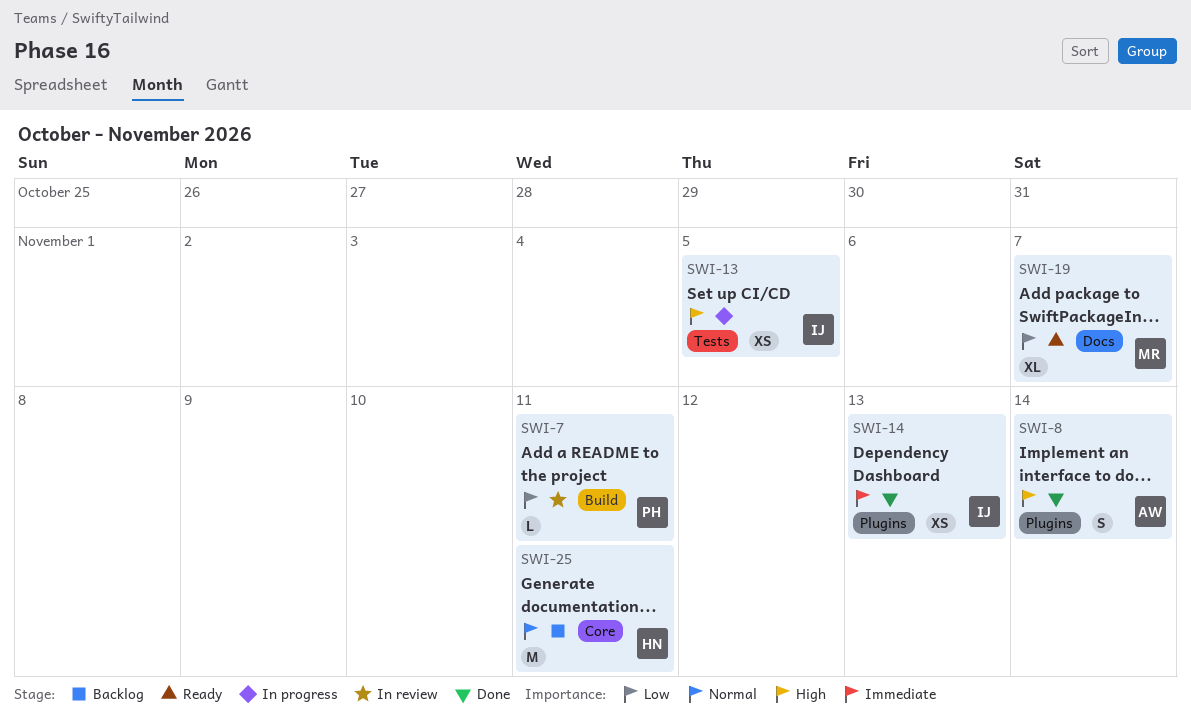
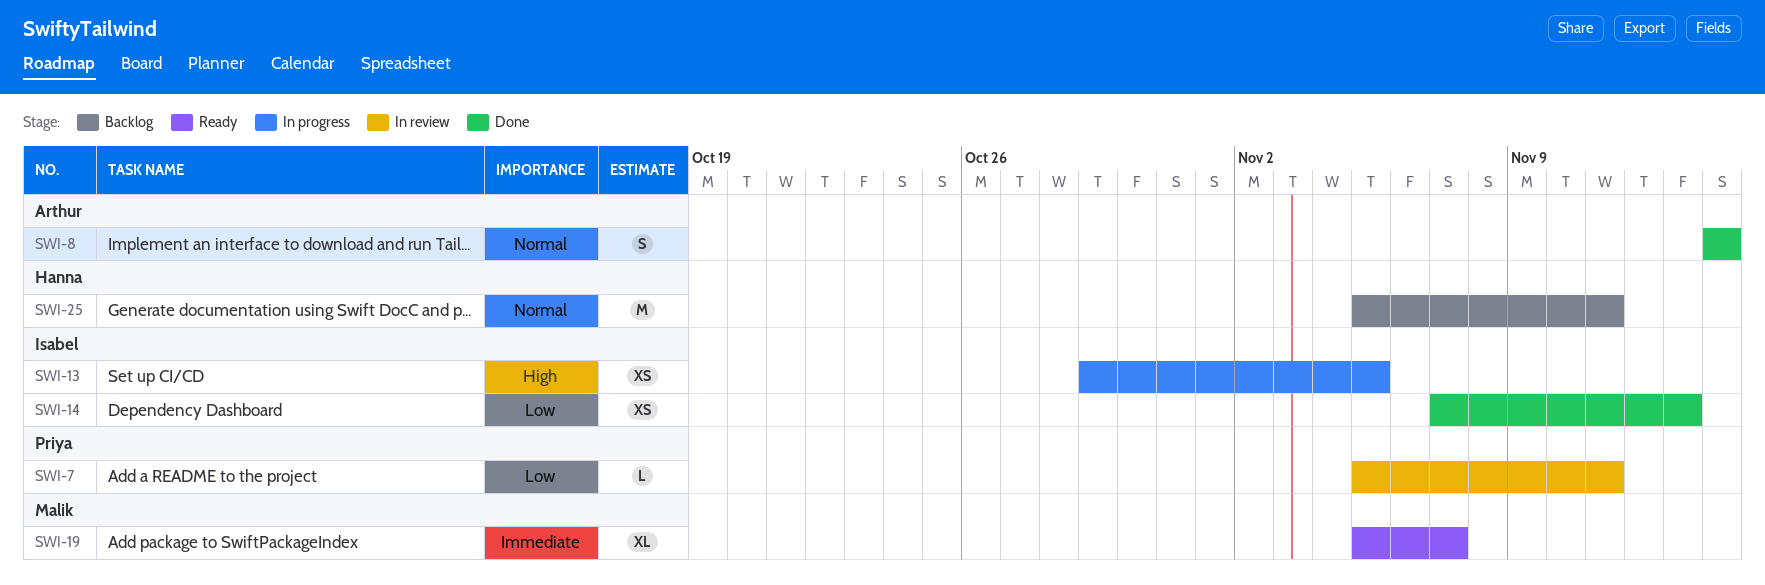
SWI-8, priority: High -> Normal
SWI-14, priority: Immediate -> Low
SWI-19, priority: Low -> Immediate

